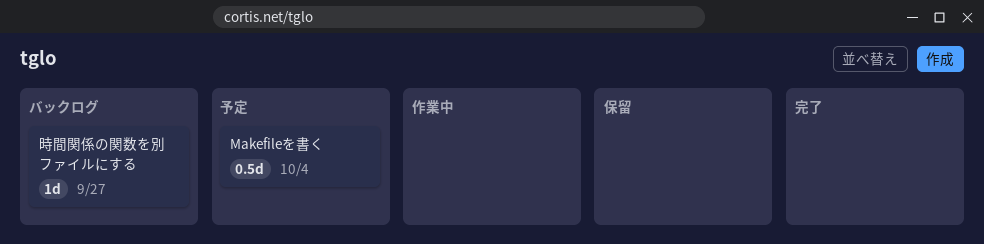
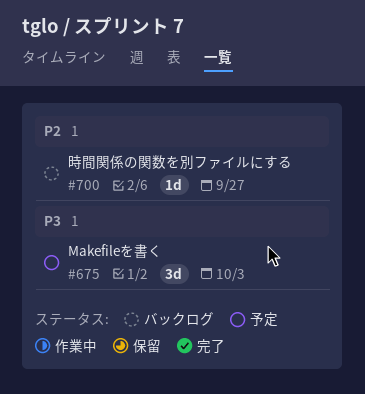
Makefileを書く, estimate: 0.5d -> 3d
Makefileを書く, due: Oct 4 -> Oct 3

